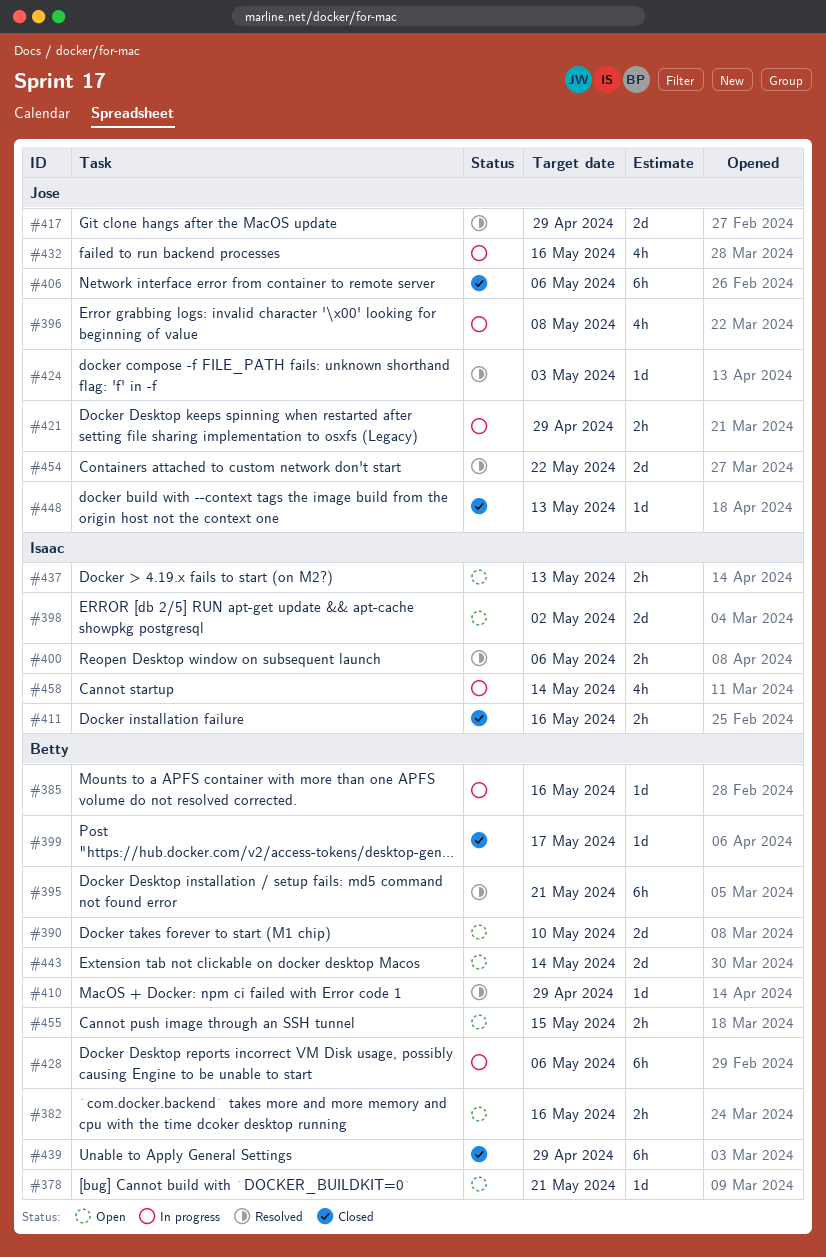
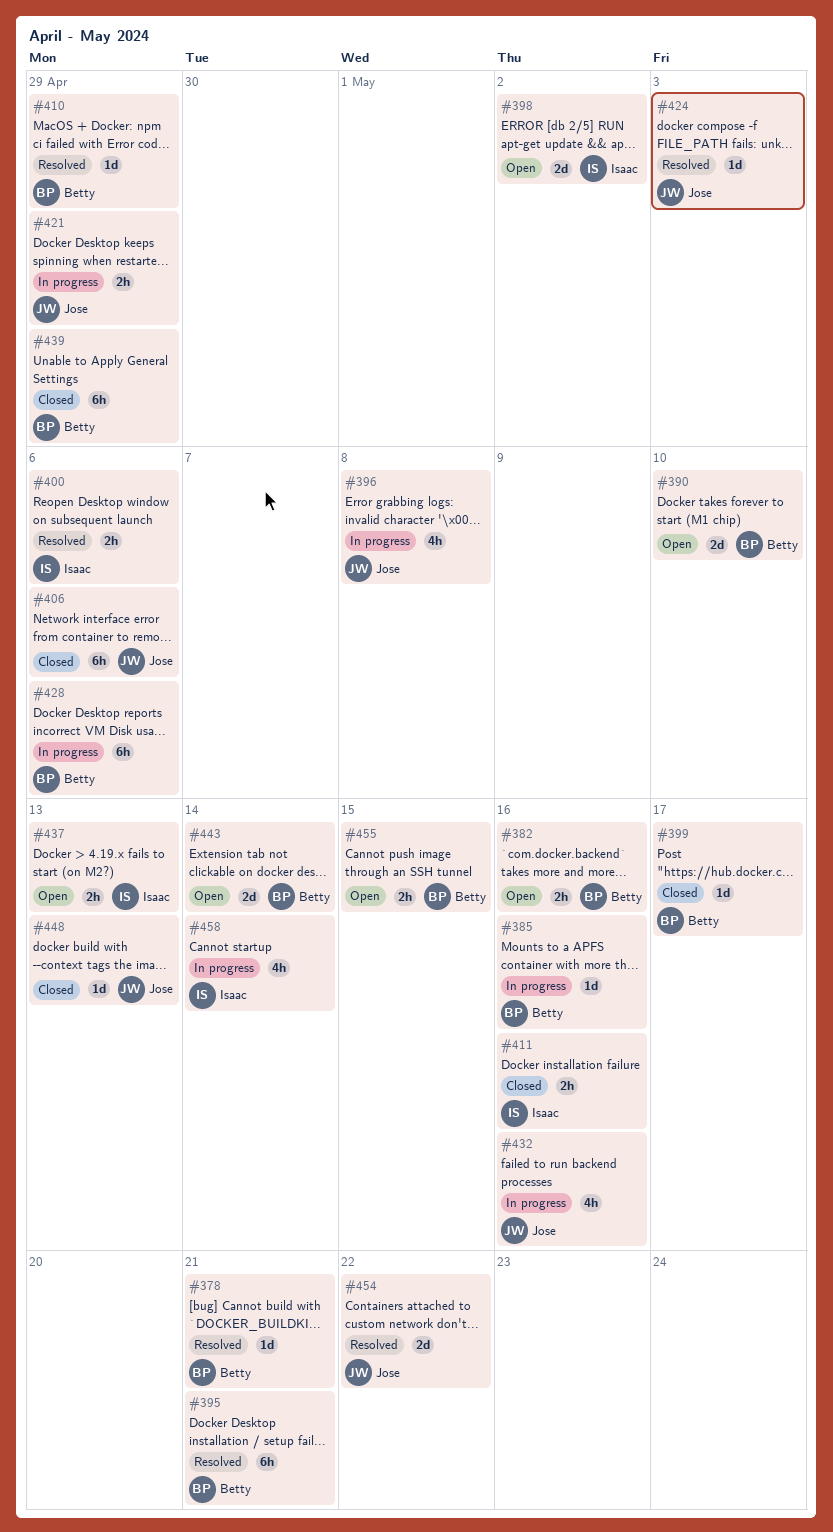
#378, status: Open -> Resolved
#417: present -> none

